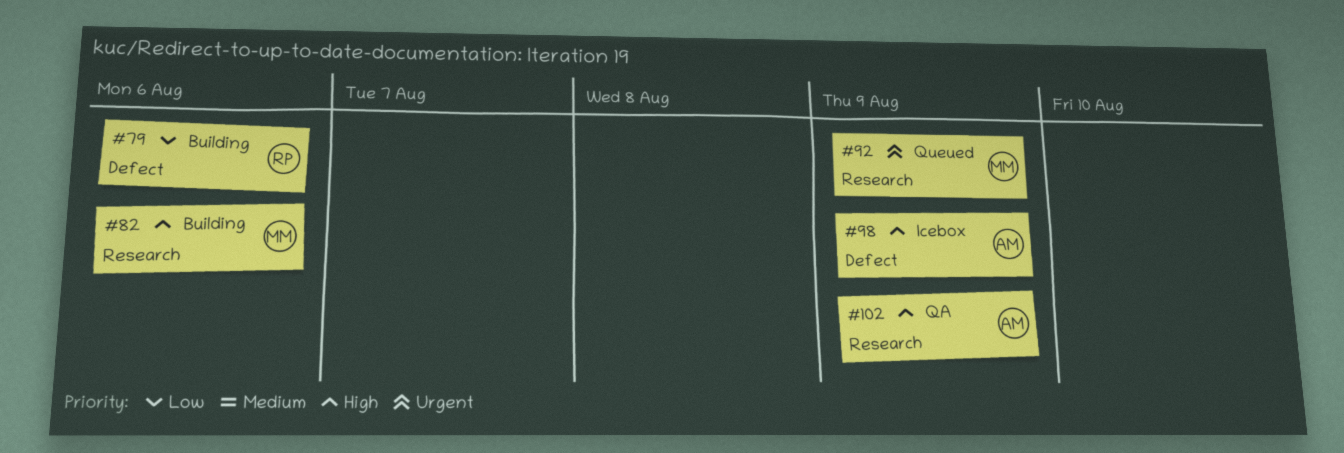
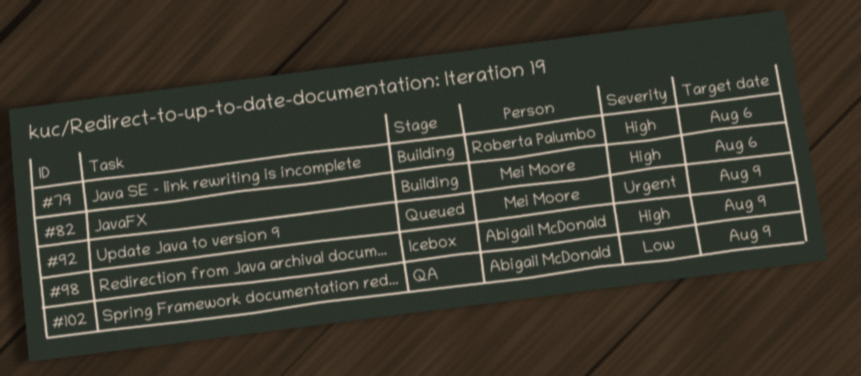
#79, priority: Low -> High
#102, priority: High -> Low

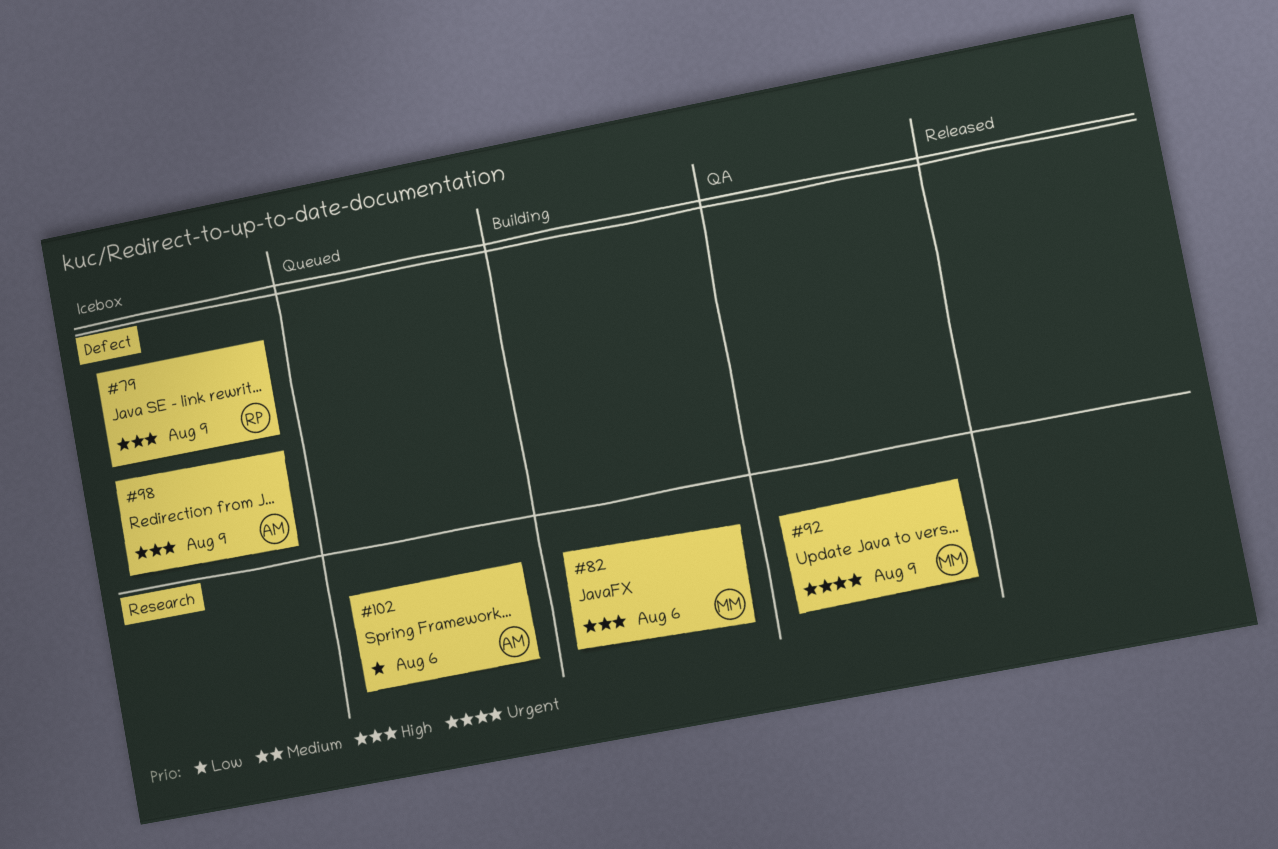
#79, status: Building -> Icebox
#79, due: Aug 6 -> Aug 9
#92, status: Queued -> QA
#102, status: QA -> Queued
#102, due: Aug 9 -> Aug 6

